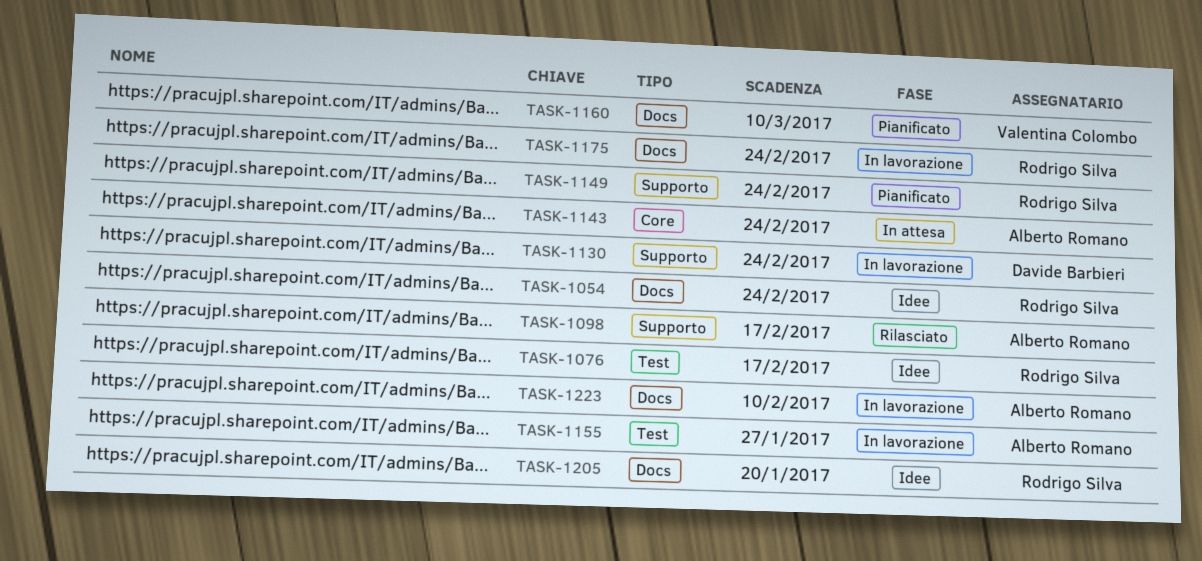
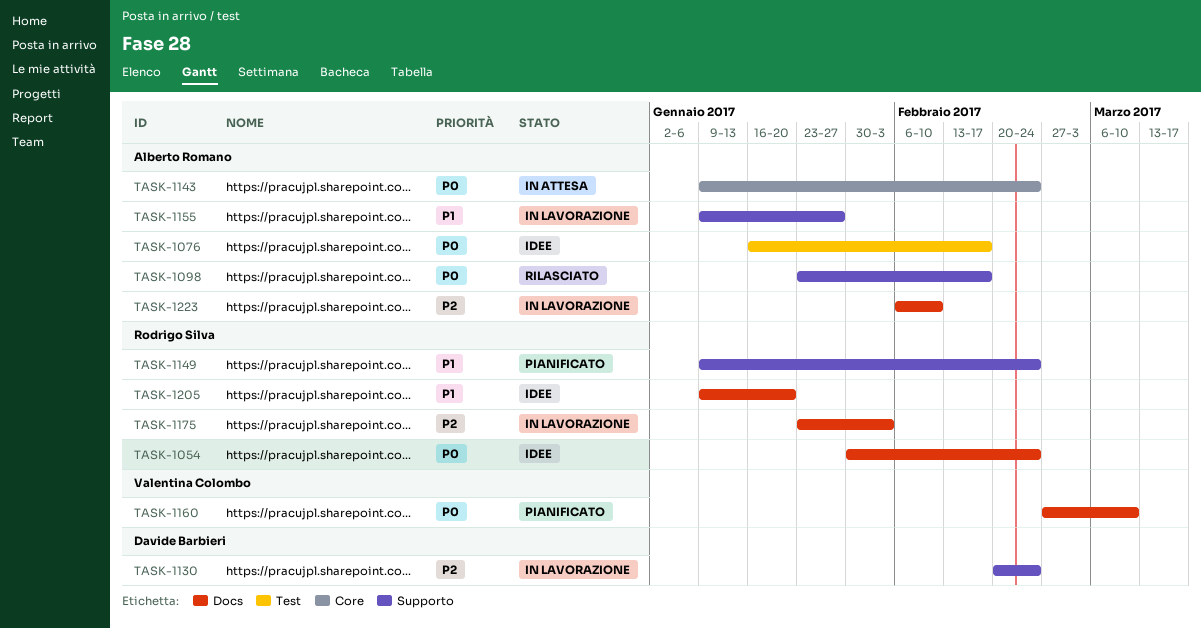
TASK-1076, owner: Rodrigo Silva -> Alberto Romano
TASK-1155, label: Test -> Supporto
TASK-1175, due: Feb 24 -> Feb 3

